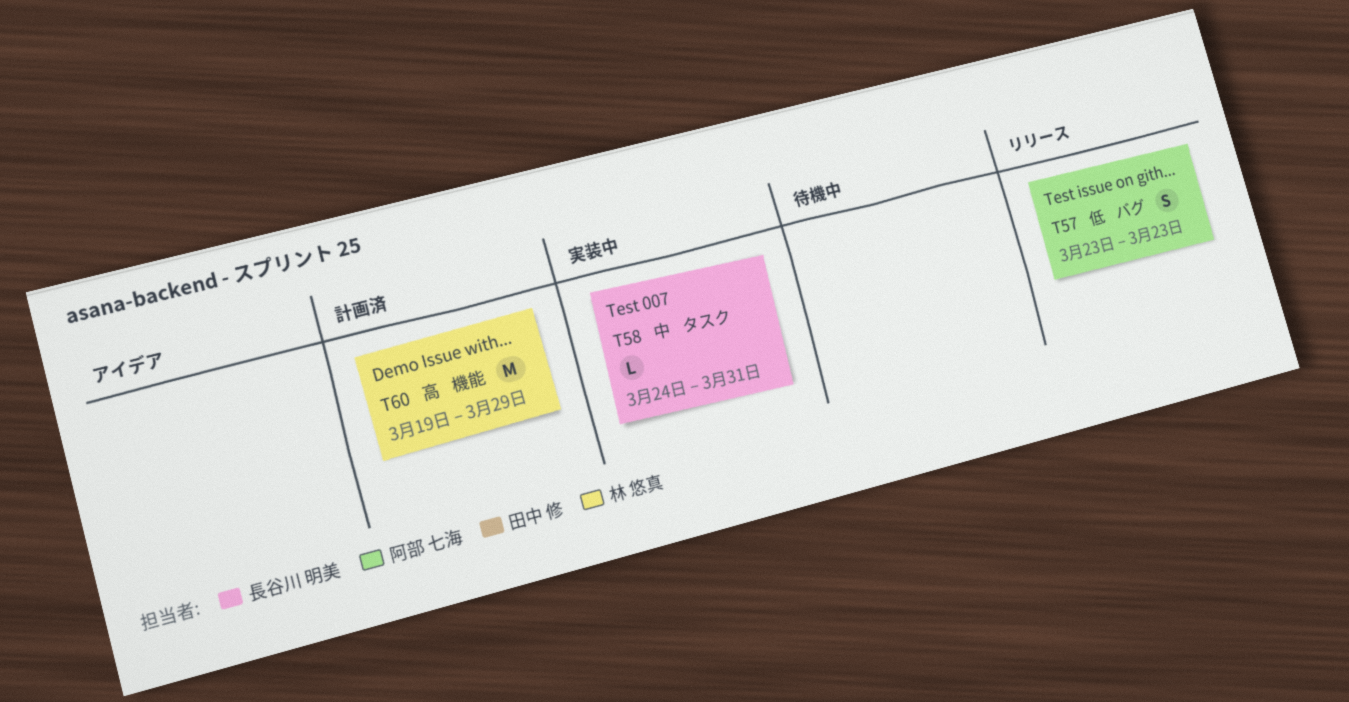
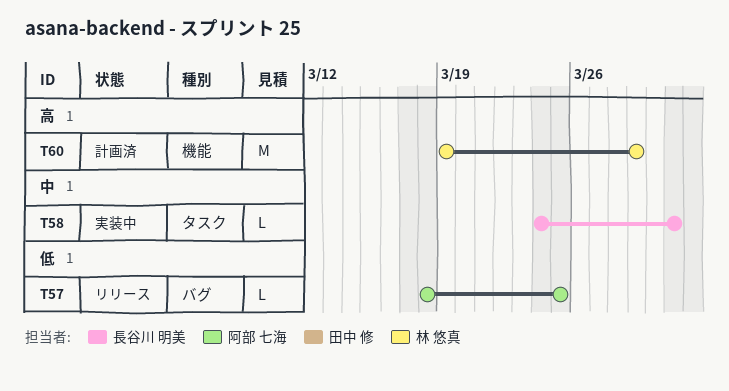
T57, estimate: S -> L
T57, start: Mar 23 -> Mar 18
T57, due: Mar 23 -> Mar 25

